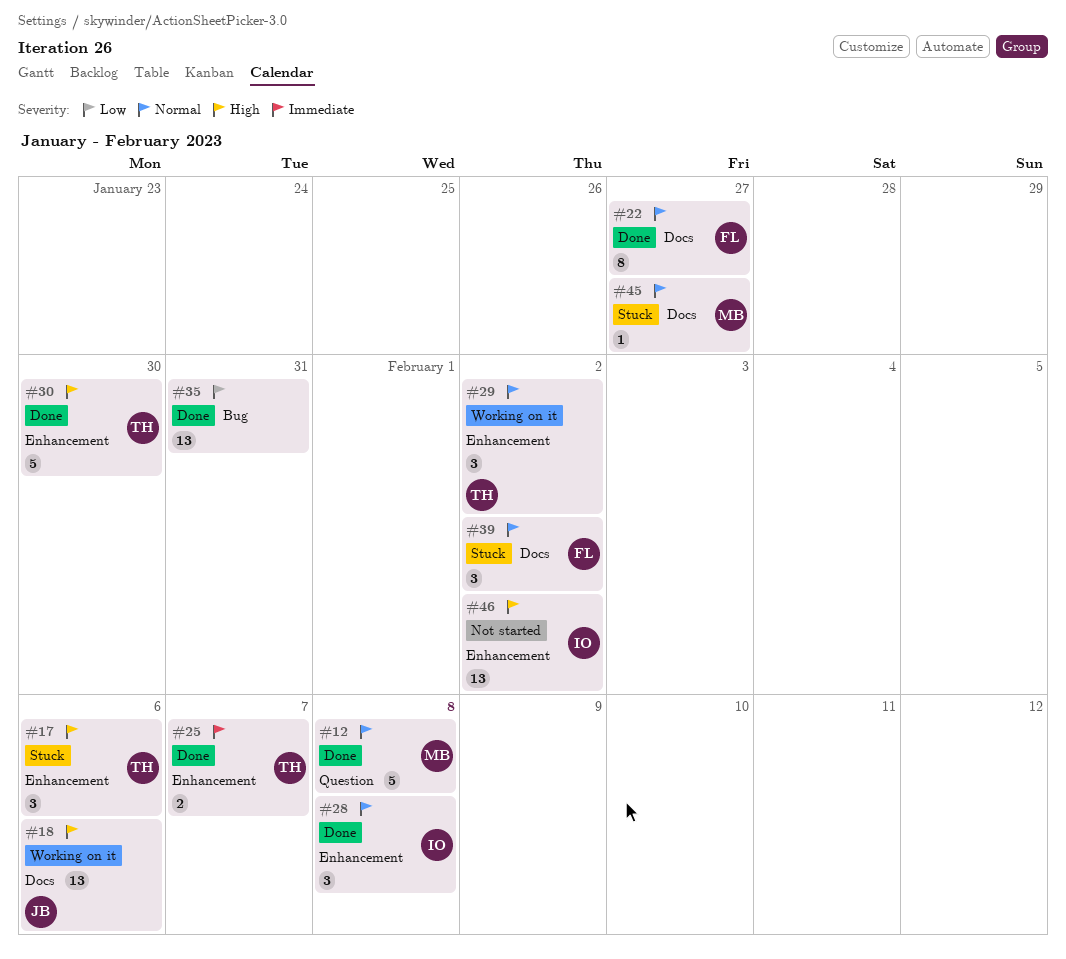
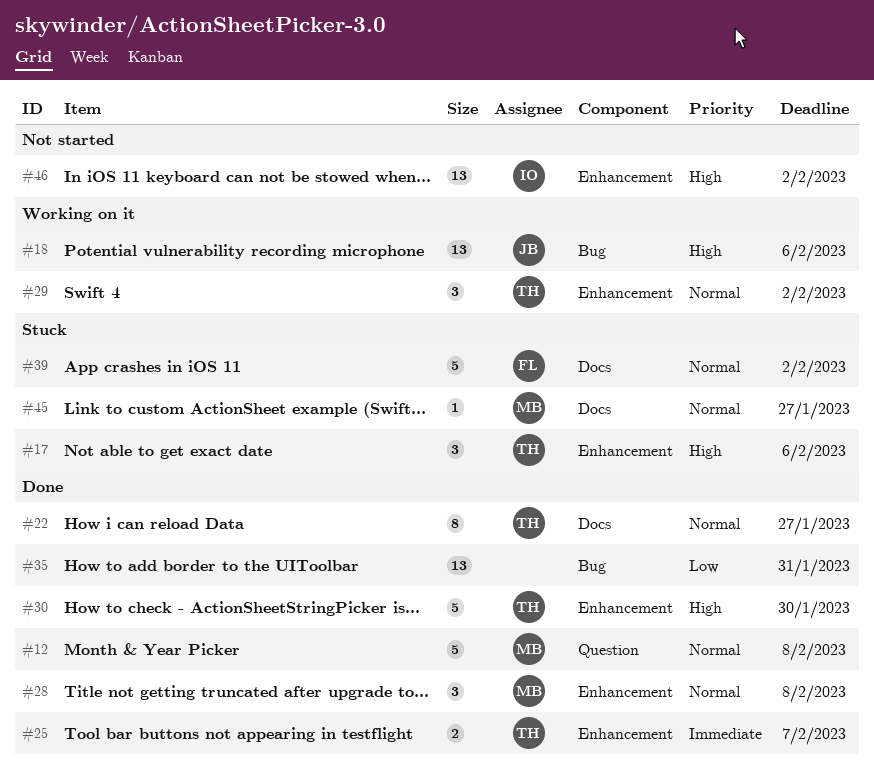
#18, label: Docs -> Bug
#22, owner: FL -> TH
#28, owner: IO -> MB
#39, estimate: 3 -> 5

